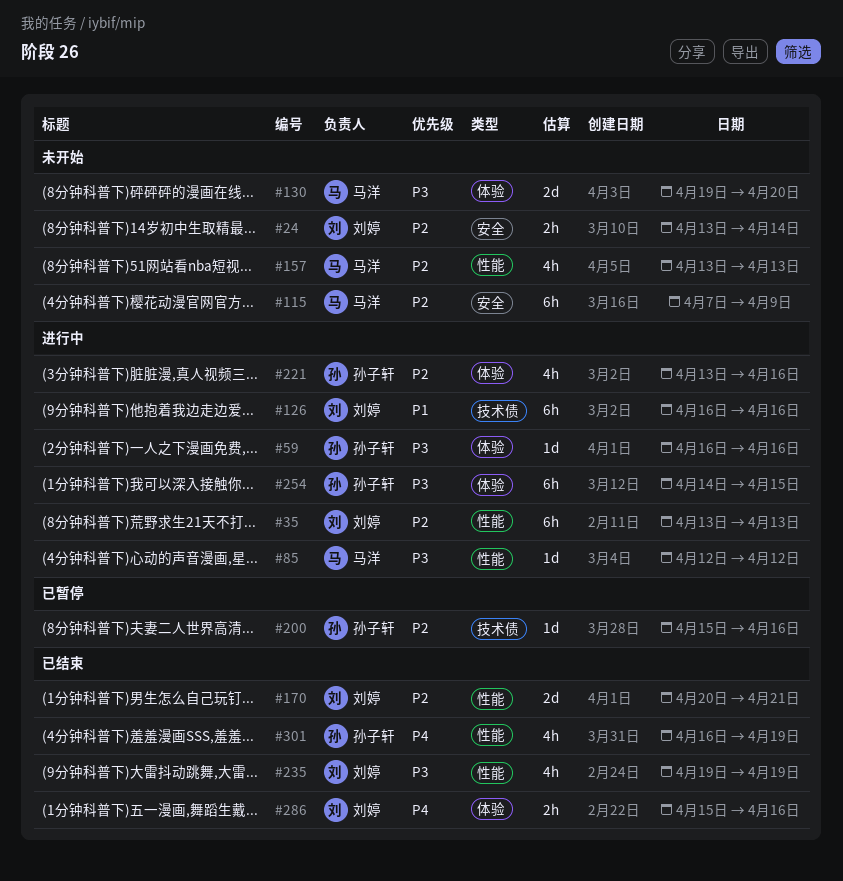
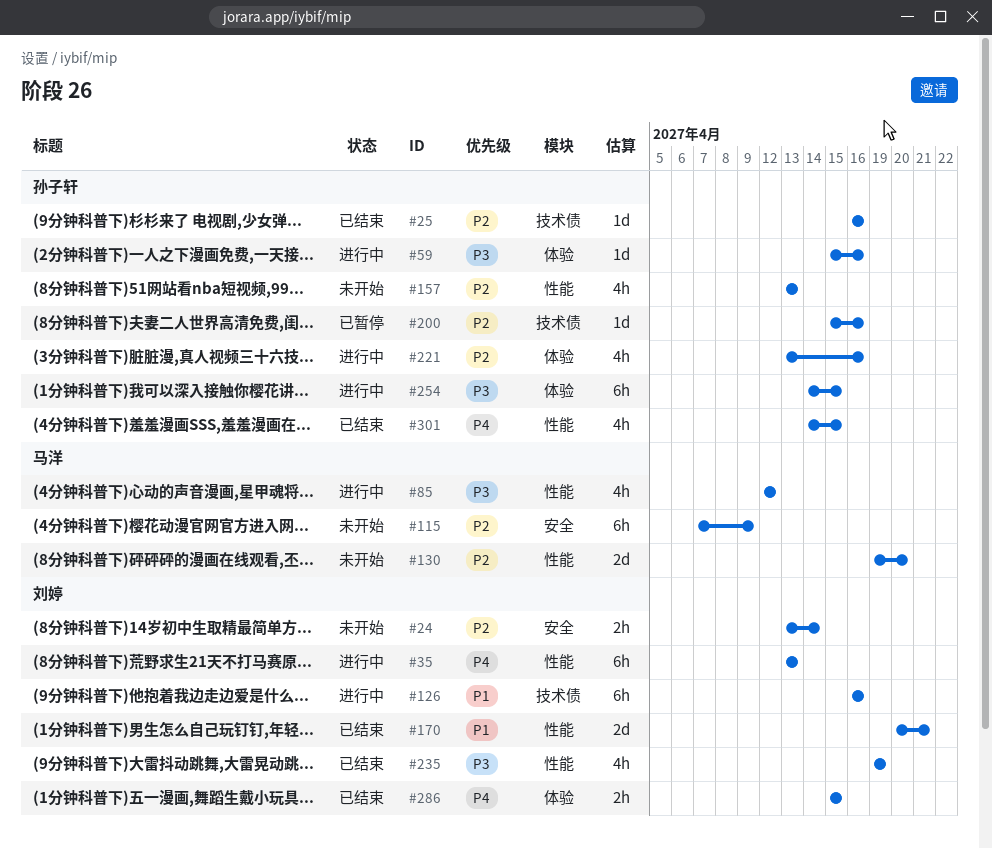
#25: none -> present
#35, priority: P2 -> P4
#59, start: Apr 16 -> Apr 15
#85, estimate: 1d -> 4h
#130, priority: P3 -> P2
#130, label: 体验 -> 性能
#157, owner: 马洋 -> 孙子轩
#170, priority: P2 -> P1
#286, due: Apr 16 -> Apr 15
#301, start: Apr 16 -> Apr 14
#301, due: Apr 19 -> Apr 15

